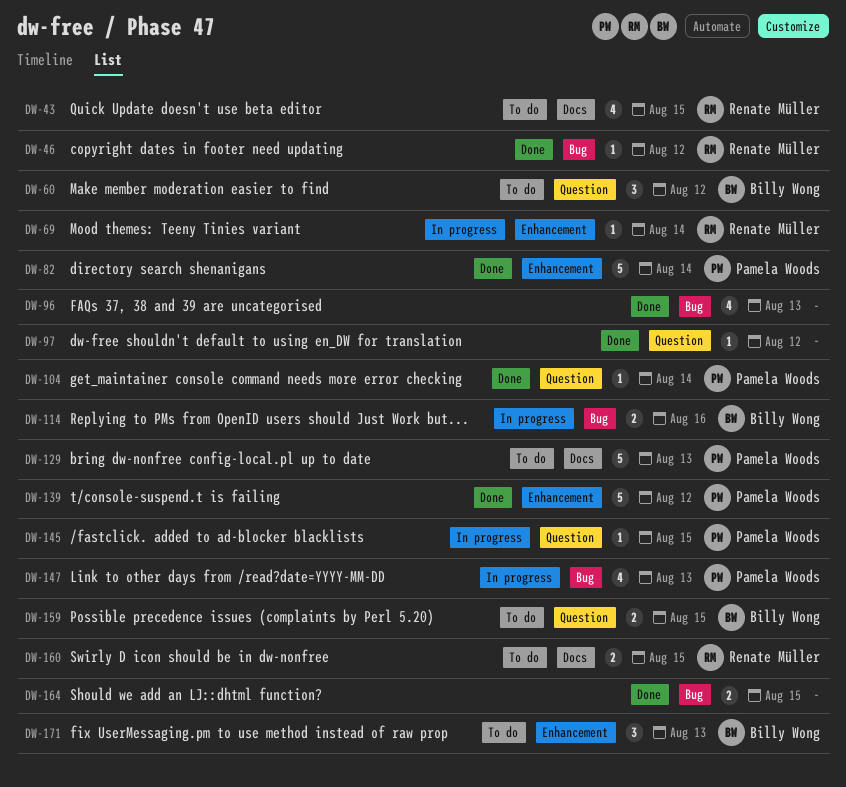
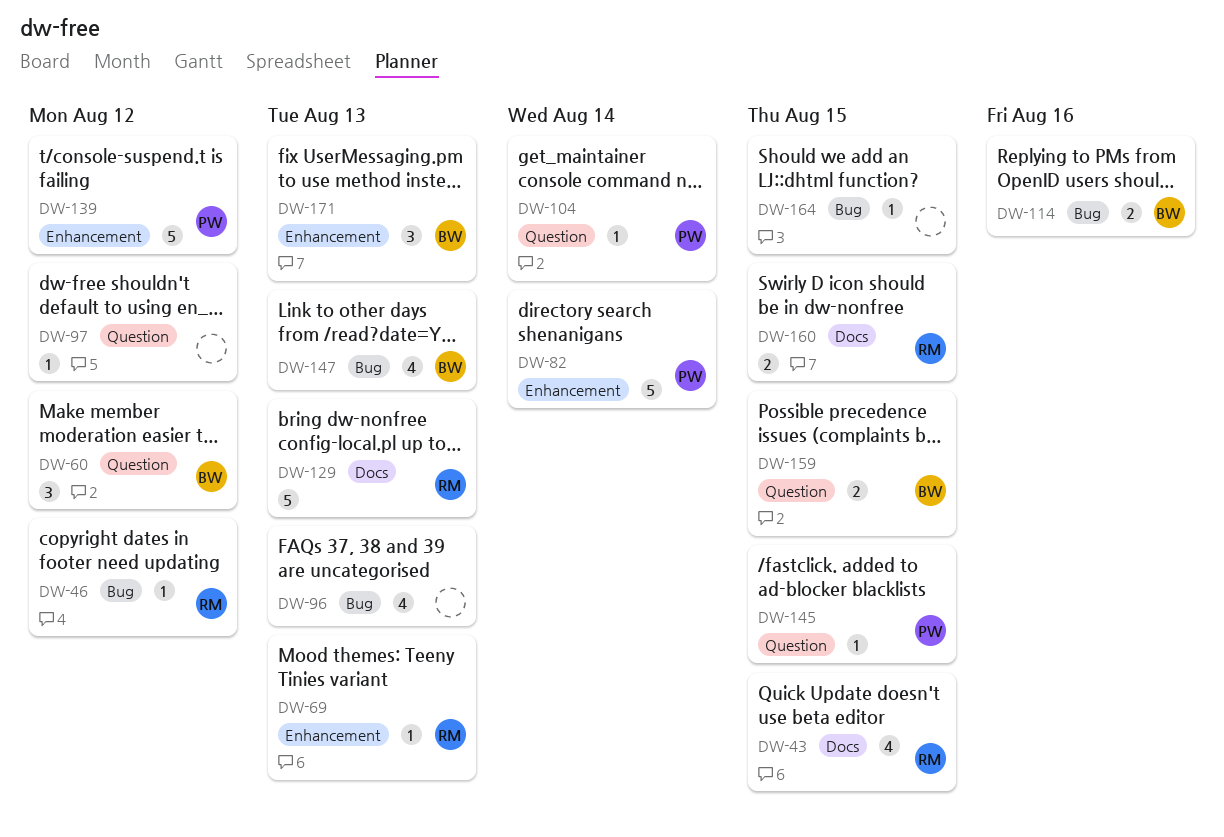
DW-69, due: Aug 14 -> Aug 13
DW-129, owner: Pamela Woods -> Renate Müller
DW-147, owner: Pamela Woods -> Billy Wong
DW-164, estimate: 2 -> 1

